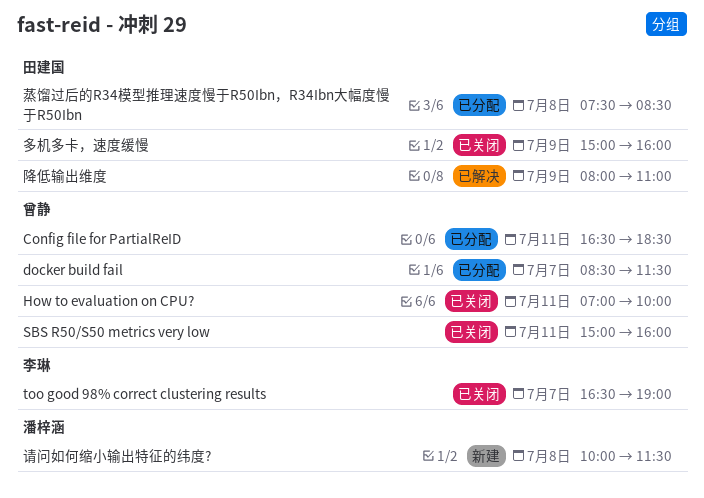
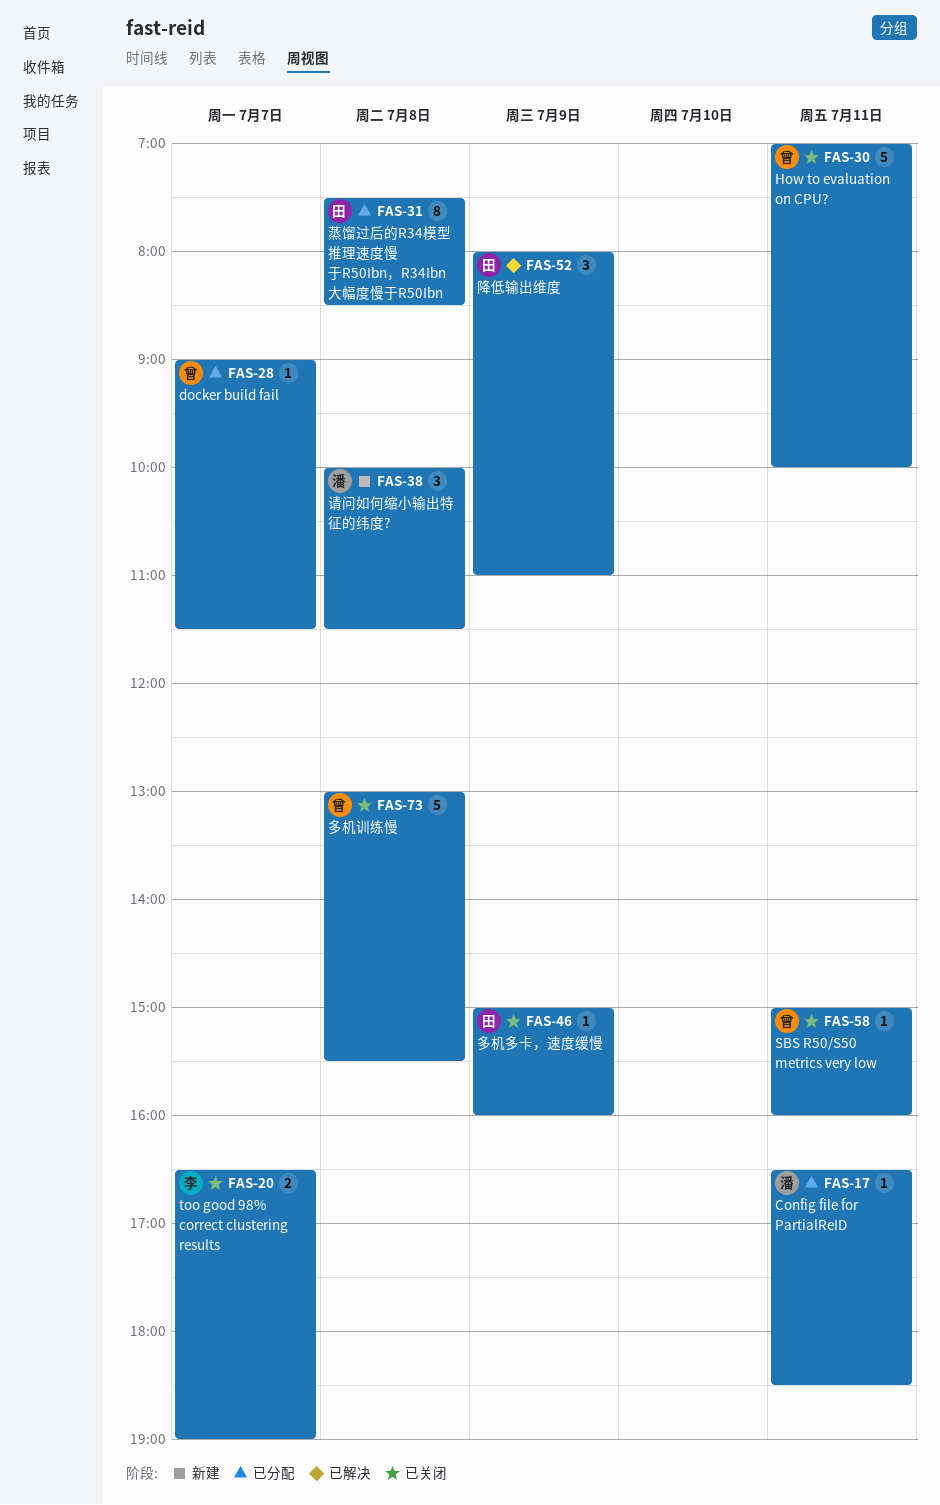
Config file for PartialReID, owner: 曾静 -> 潘梓涵
docker build fail, begins: 08:30 -> 09:00
多机训练慢: none -> present

